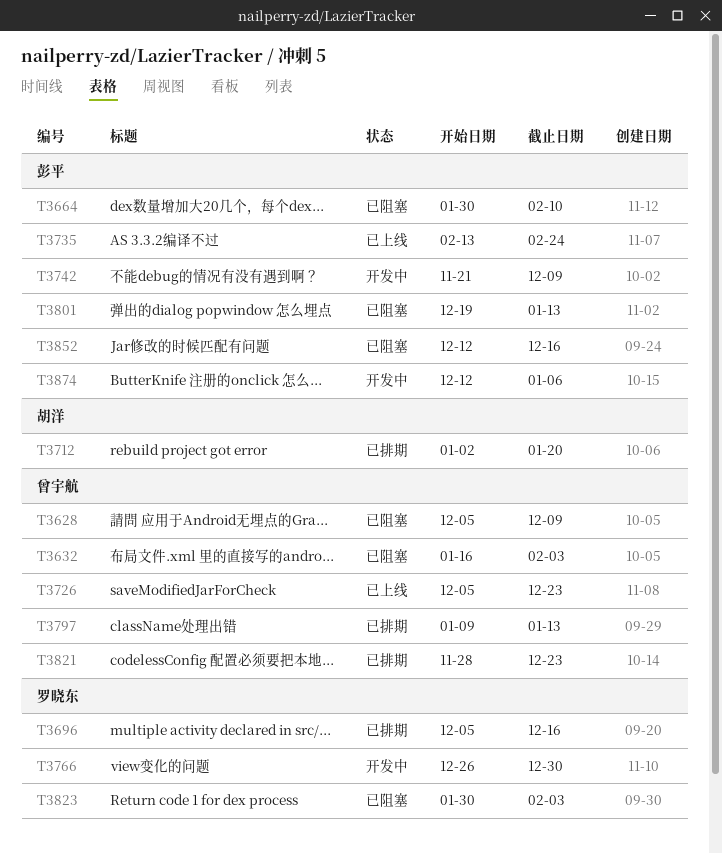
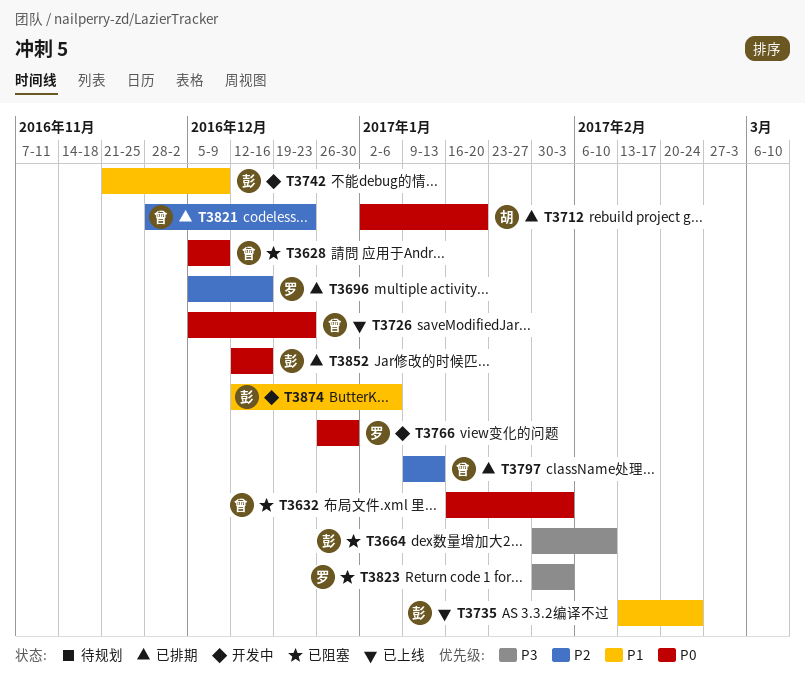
T3801: present -> none
T3852, status: 已阻塞 -> 已排期

